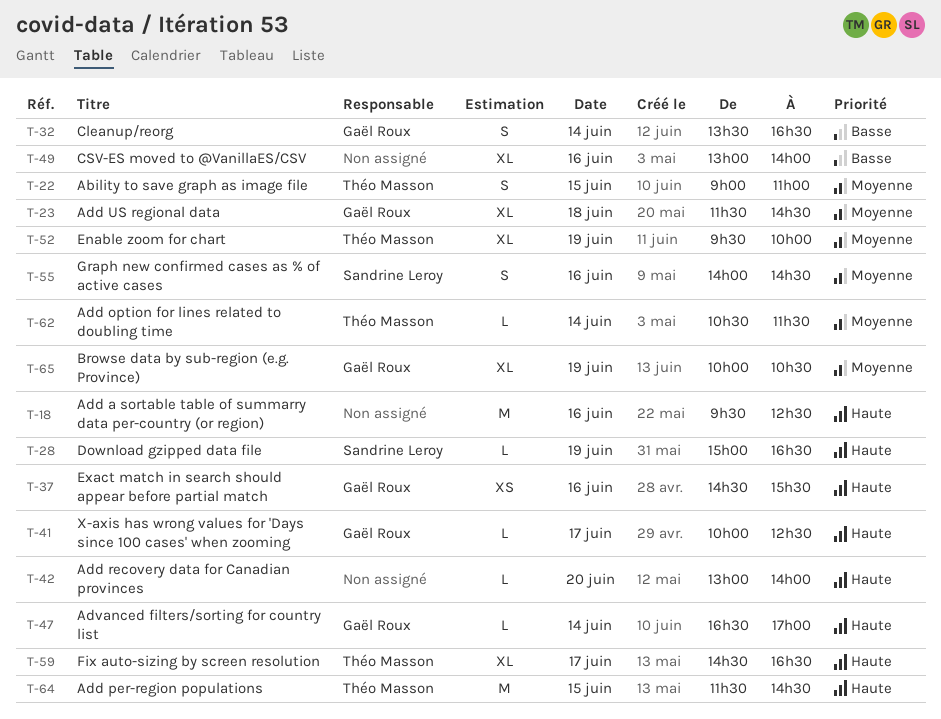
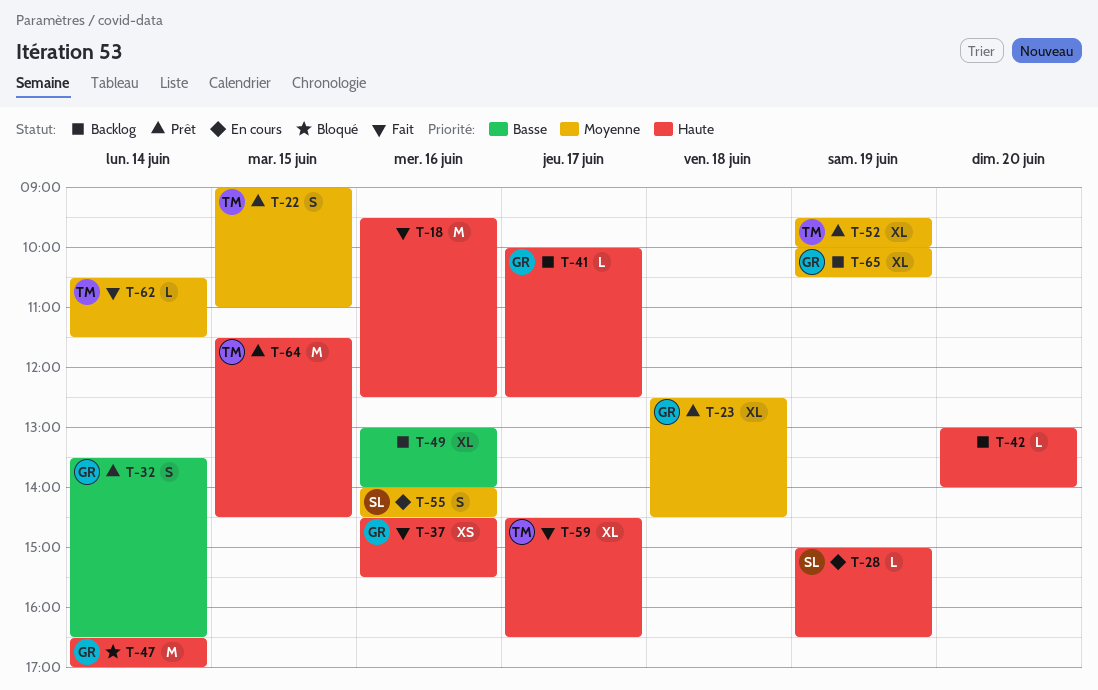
T-23, begins: 11:30 -> 12:30
T-47, estimate: L -> M

